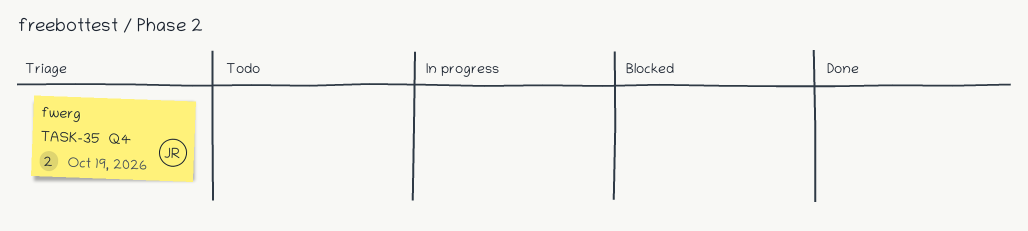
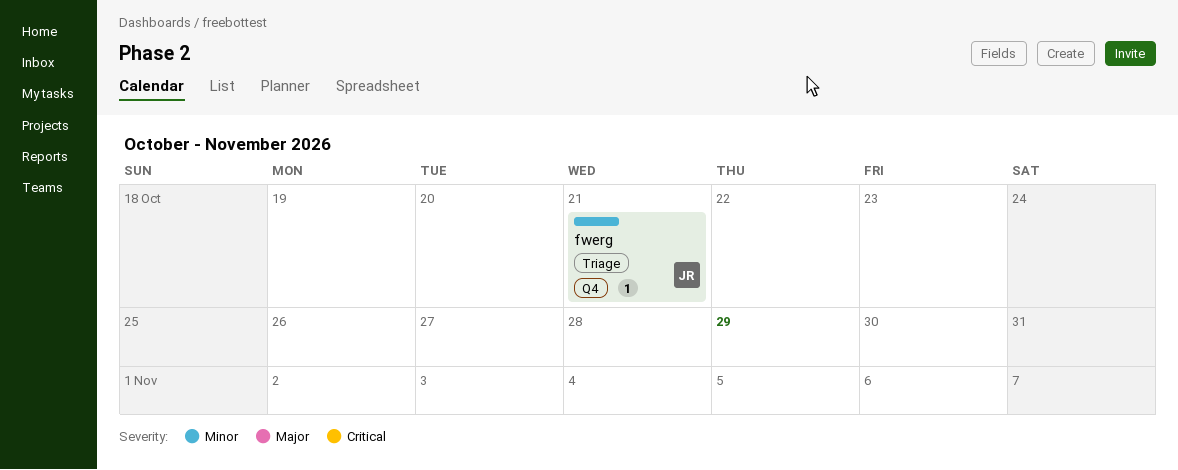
fwerg, estimate: 2 -> 1
fwerg, due: Oct 19 -> Oct 21

